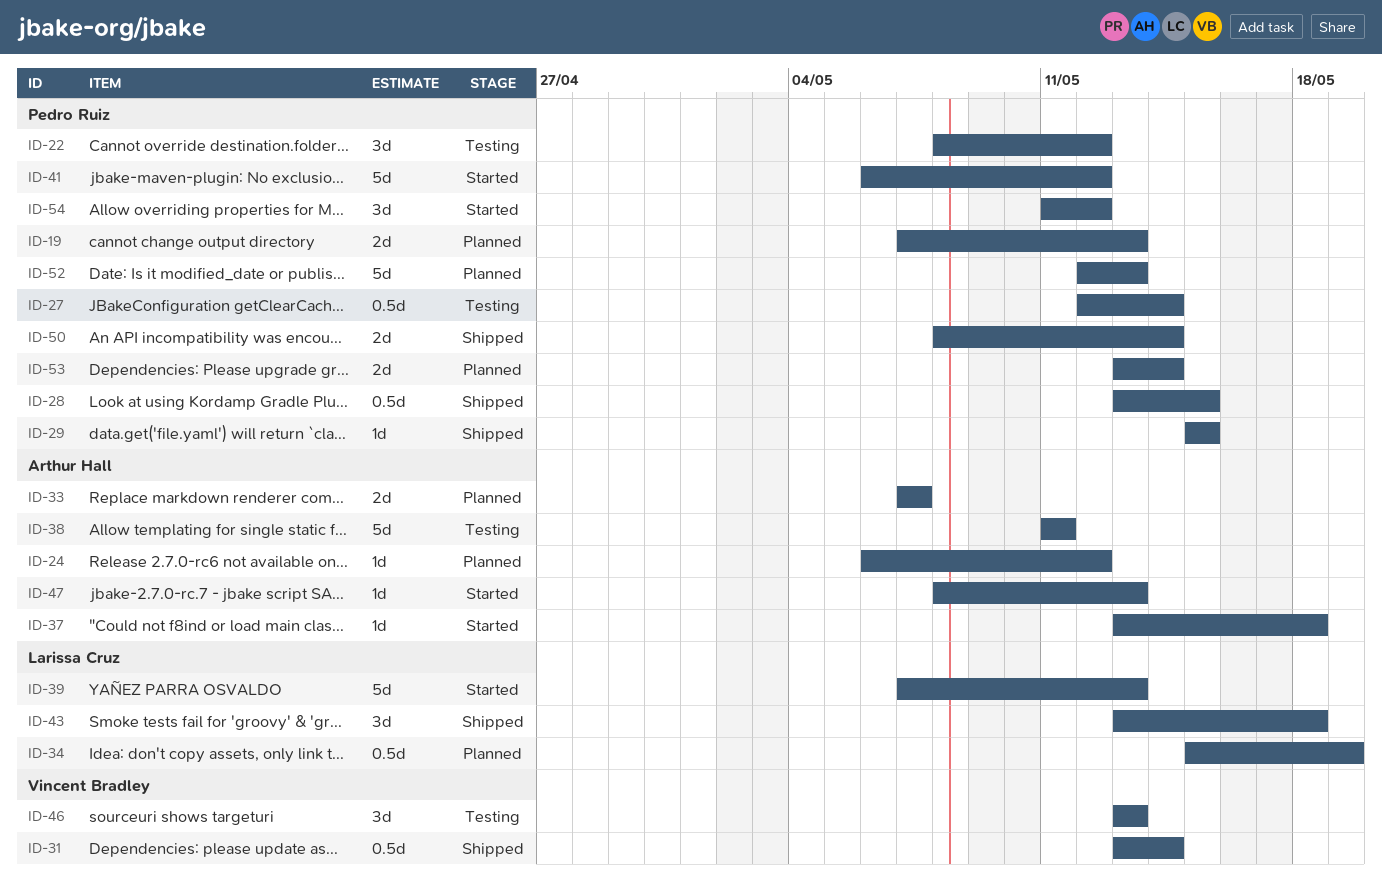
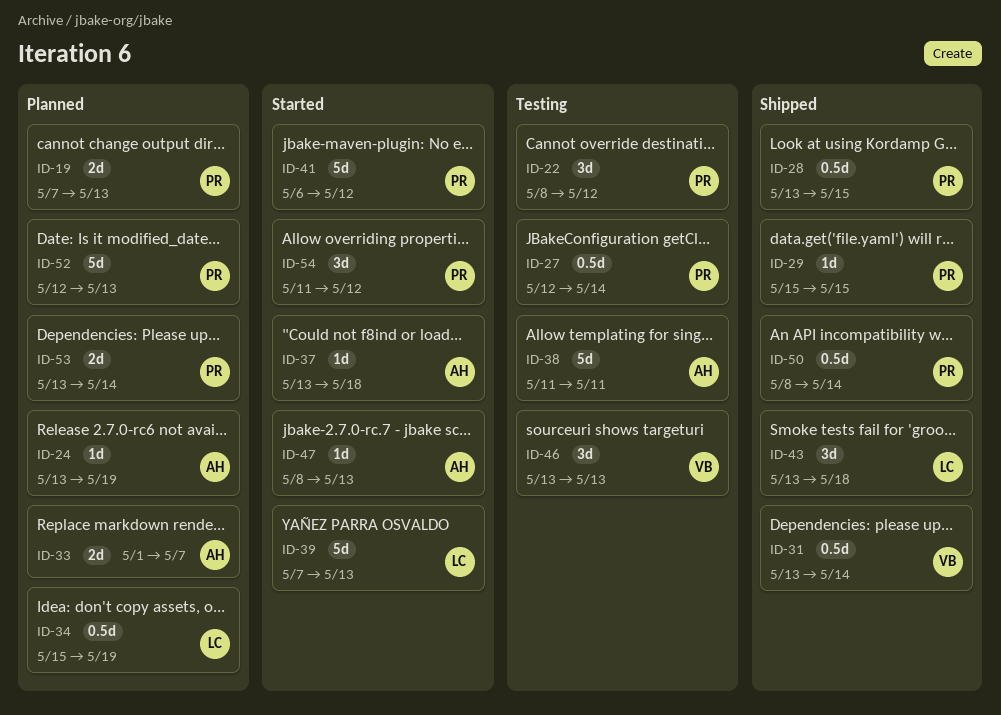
ID-24, start: May 6 -> May 13
ID-24, due: May 12 -> May 19
ID-33, start: May 7 -> May 1
ID-50, estimate: 2d -> 0.5d

